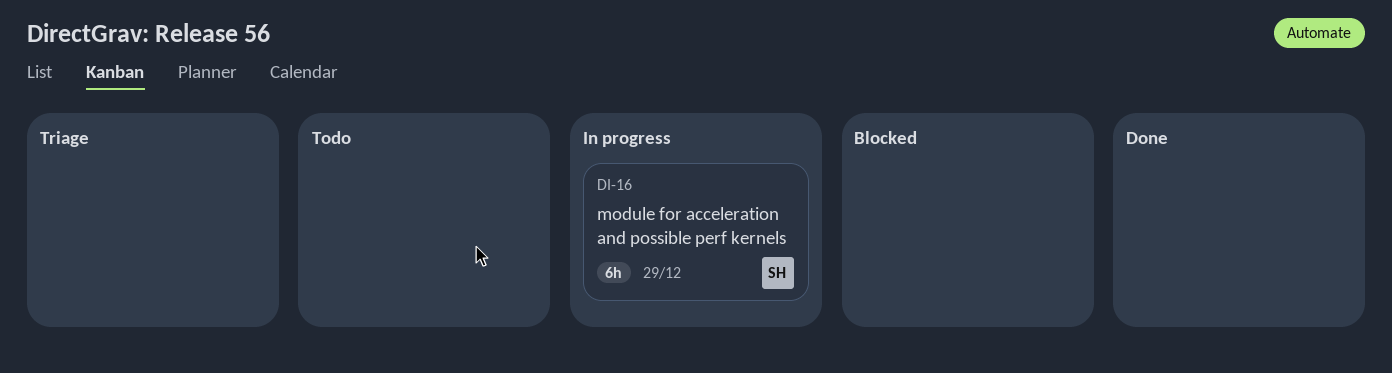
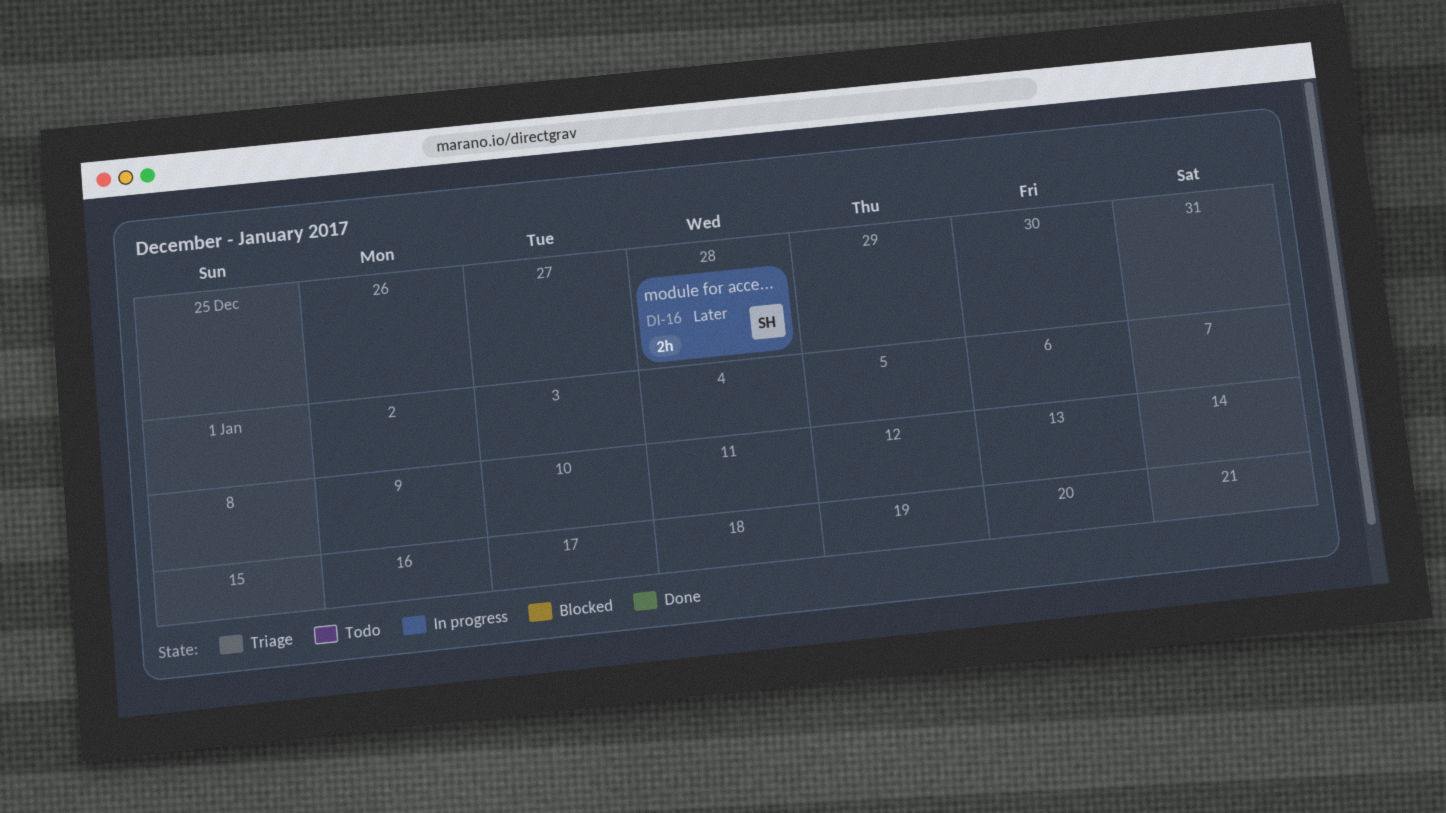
DI-16, estimate: 6h -> 2h
DI-16, due: Dec 29 -> Dec 28

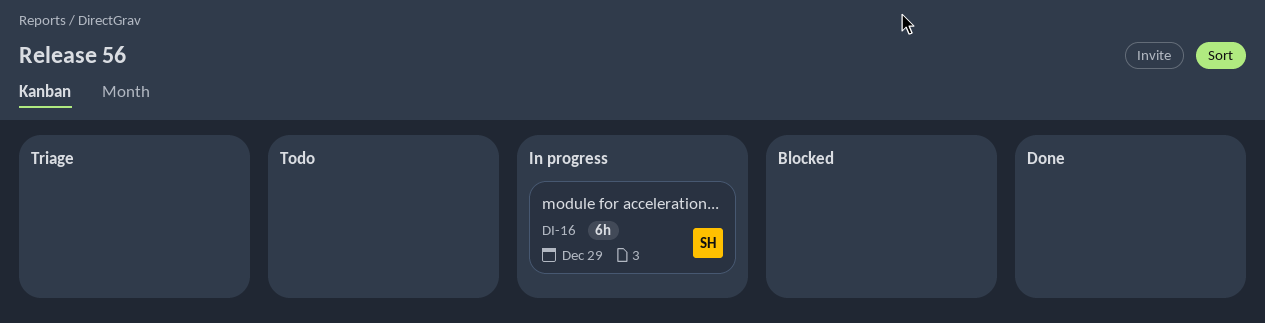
DI-16, estimate: 2h -> 6h
DI-16, due: Dec 28 -> Dec 29

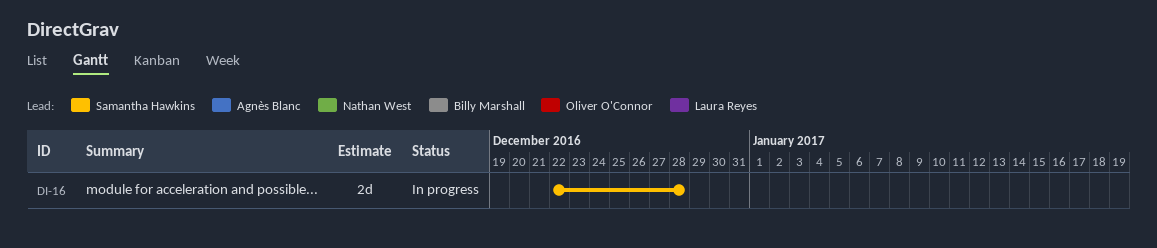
DI-16, estimate: 6h -> 2d
DI-16, due: Dec 29 -> Dec 28

